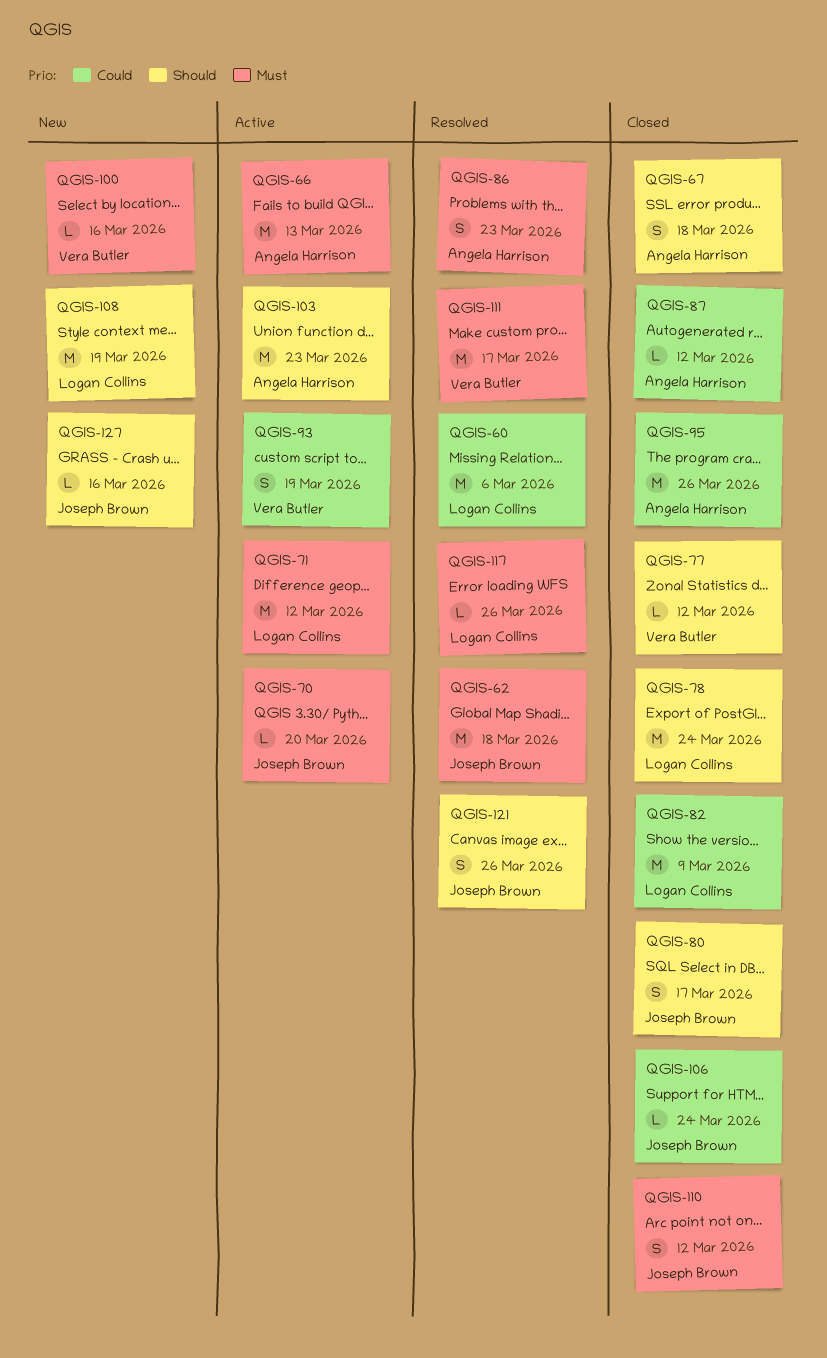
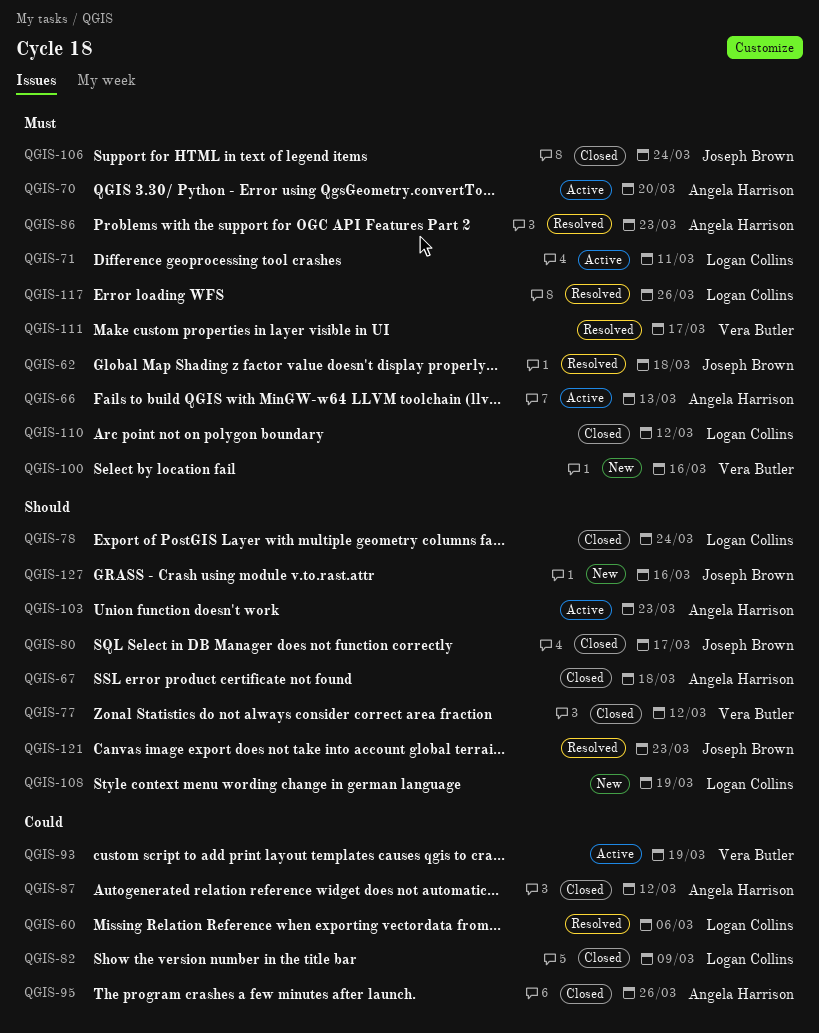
QGIS-70, owner: Joseph Brown -> Angela Harrison
QGIS-71, due: Mar 12 -> Mar 11
QGIS-106, priority: Could -> Must
QGIS-110, owner: Joseph Brown -> Logan Collins
QGIS-121, due: Mar 26 -> Mar 23

